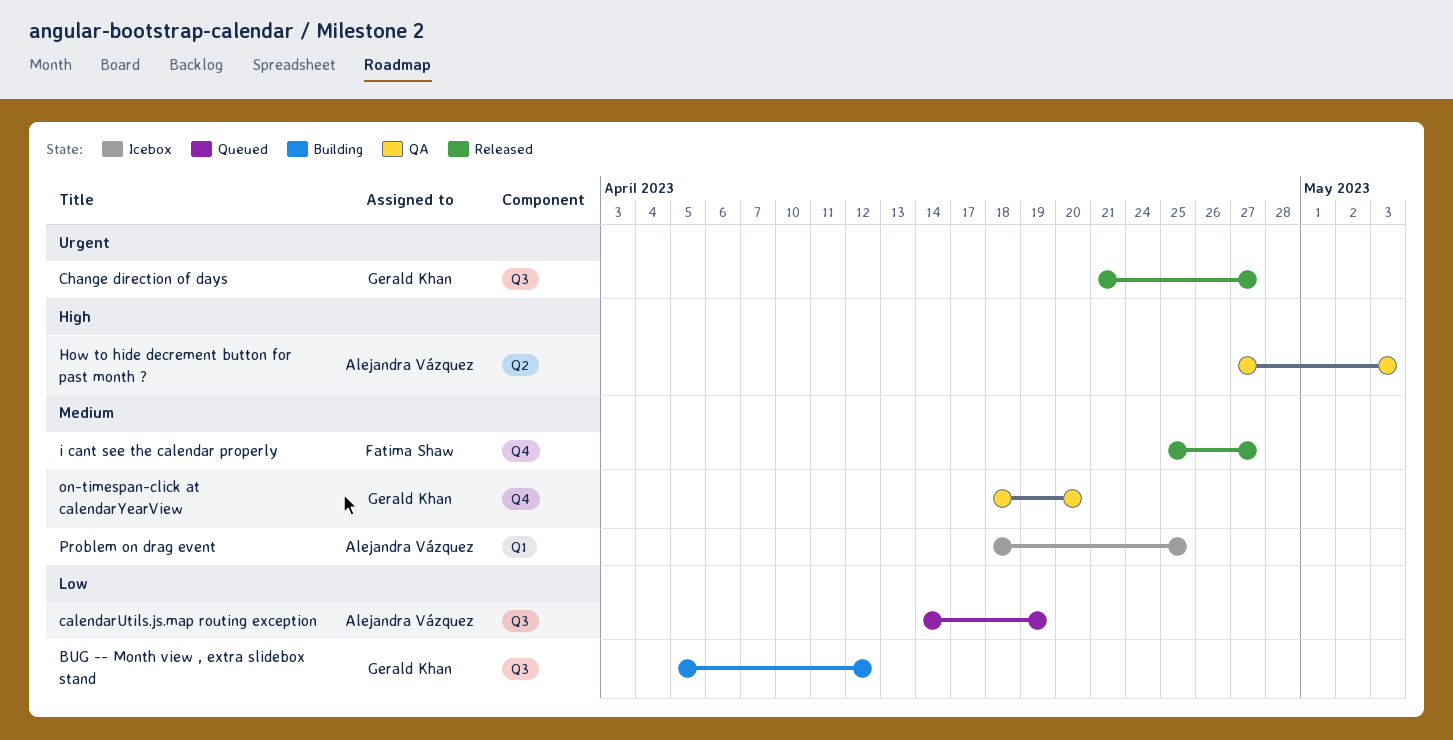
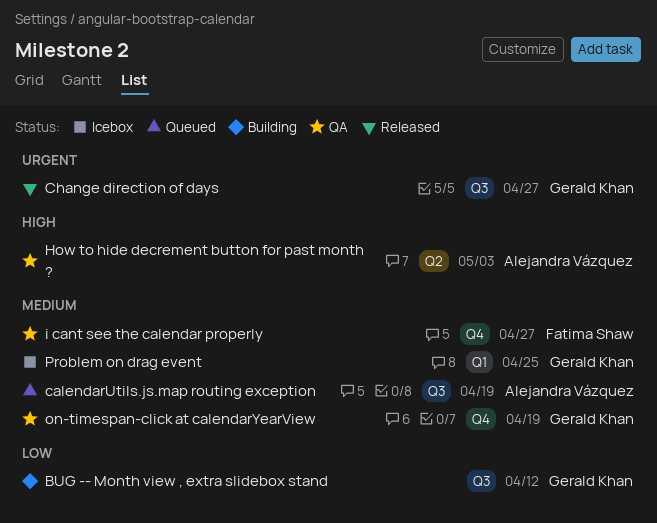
calendarUtils.js.map routing exception, priority: Low -> Medium
i cant see the calendar properly, status: Released -> QA
on-timespan-click at calendarYearView, due: Apr 20 -> Apr 19
Problem on drag event, owner: Alejandra Vázquez -> Gerald Khan

